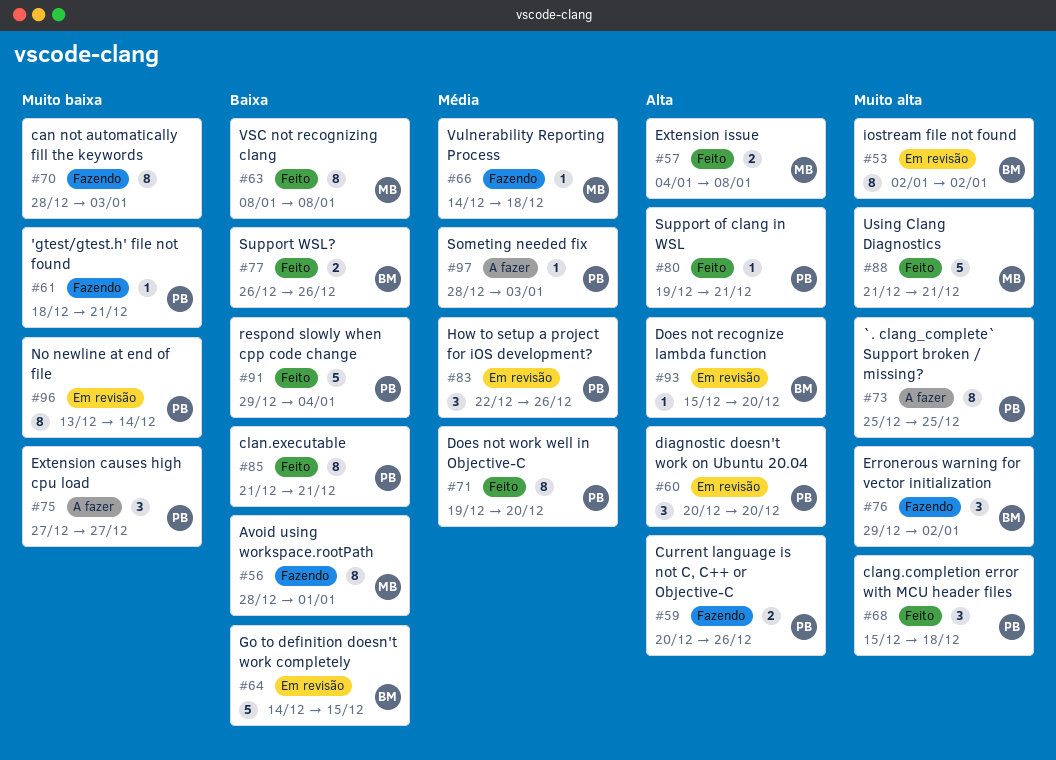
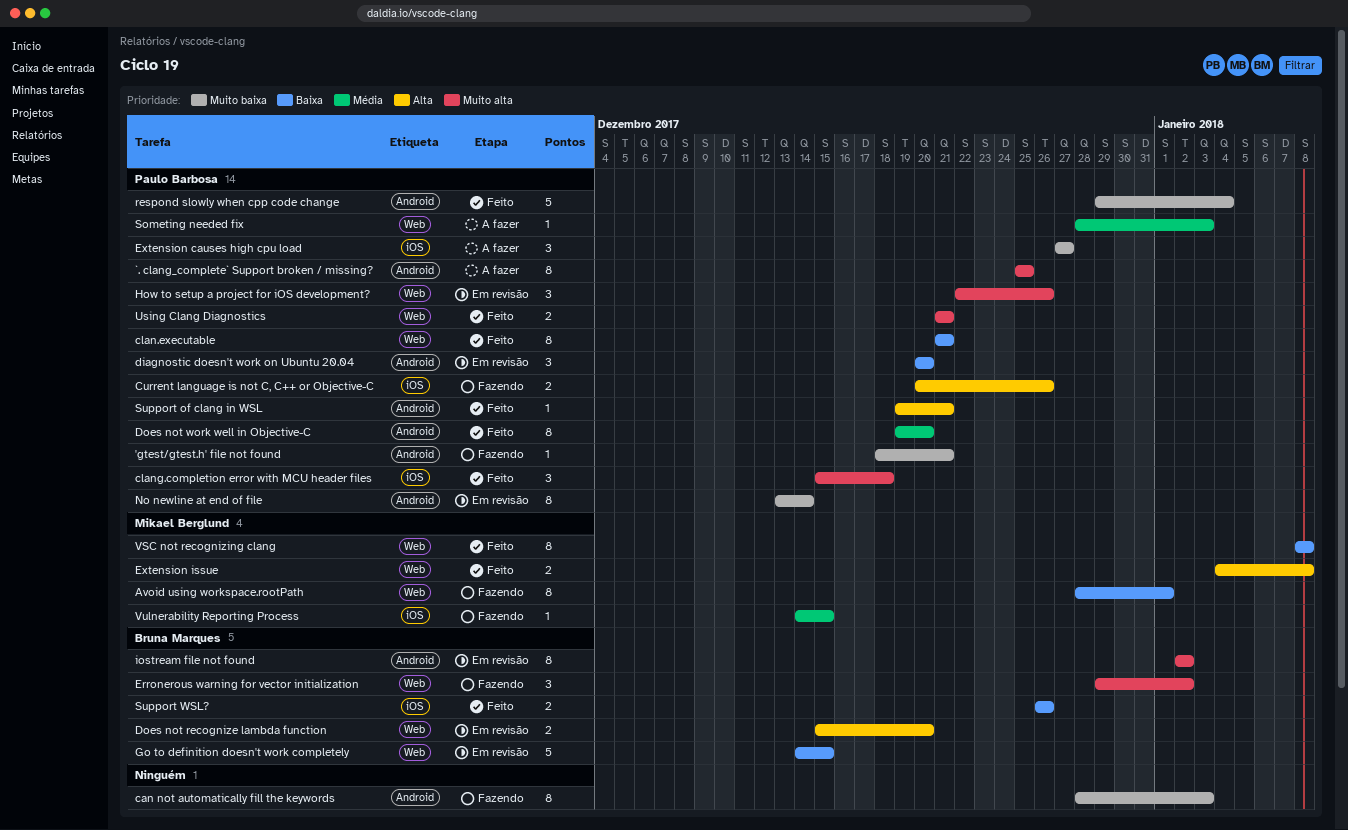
diagnostic doesn't work on Ubuntu 20.04, priority: Alta -> Baixa
Does not recognize lambda function, estimate: 1 -> 2
How to setup a project for iOS development?, priority: Média -> Muito alta
respond slowly when cpp code change, priority: Baixa -> Muito baixa
Using Clang Diagnostics, owner: Mikael Berglund -> Paulo Barbosa
Using Clang Diagnostics, estimate: 5 -> 2
Vulnerability Reporting Process, due: Dec 18 -> Dec 15

